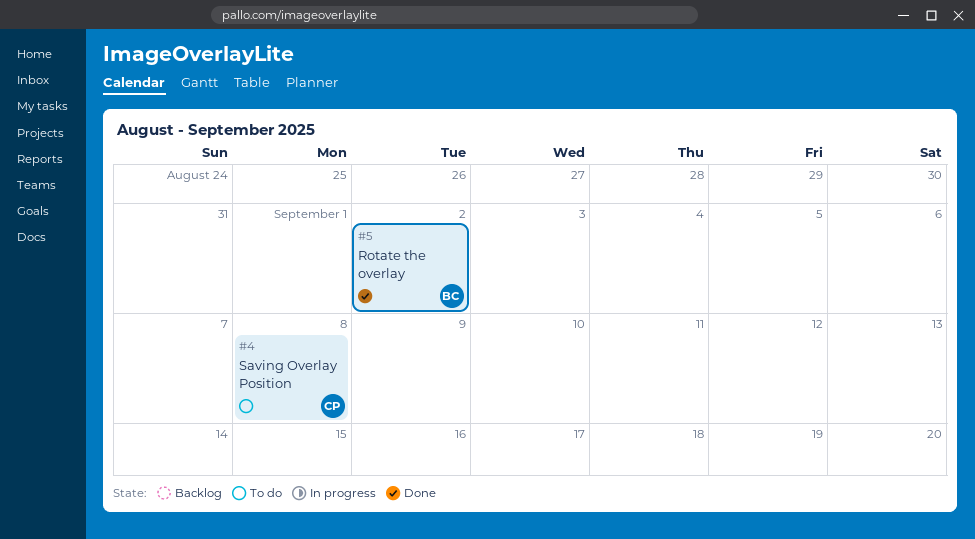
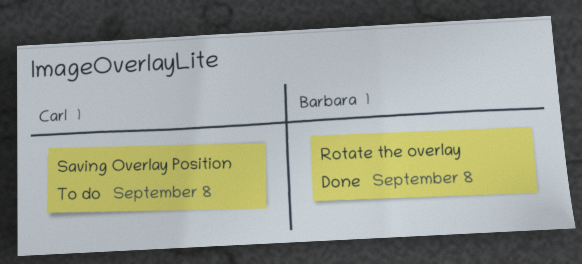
Rotate the overlay, due: Sep 2 -> Sep 8

